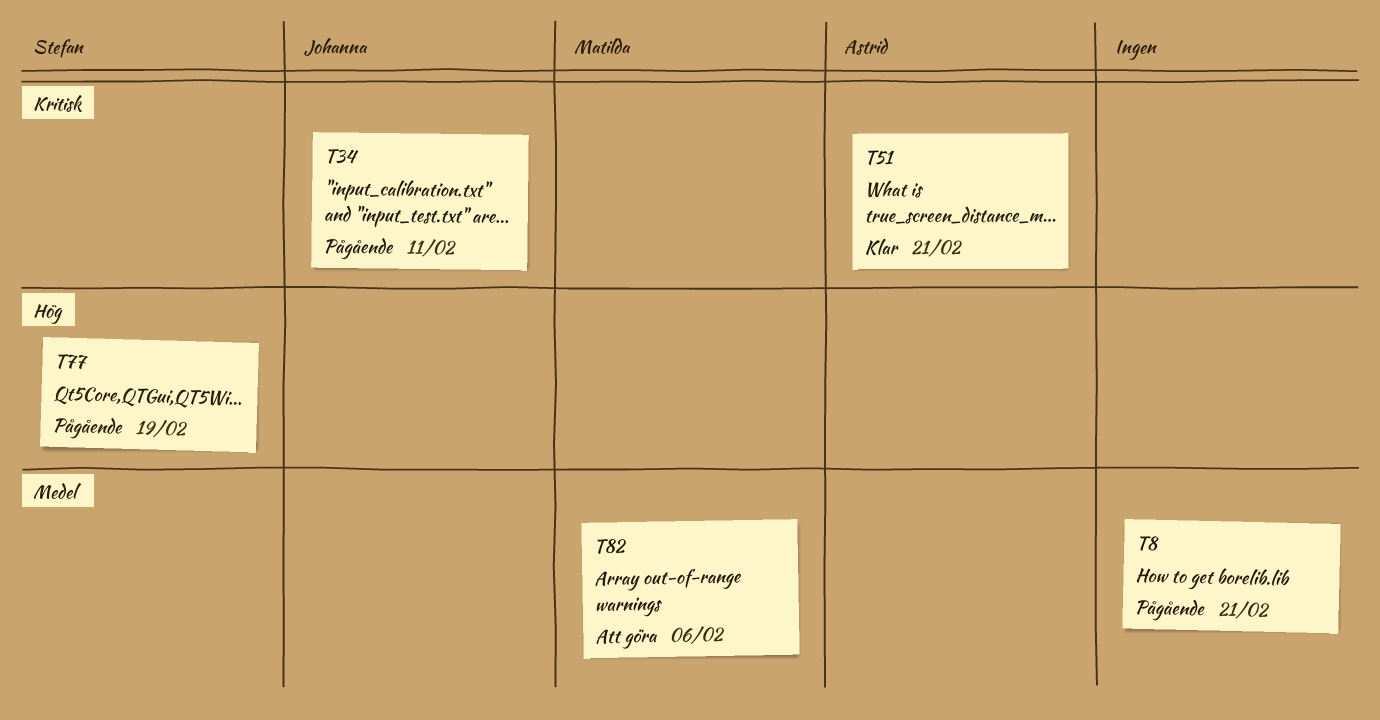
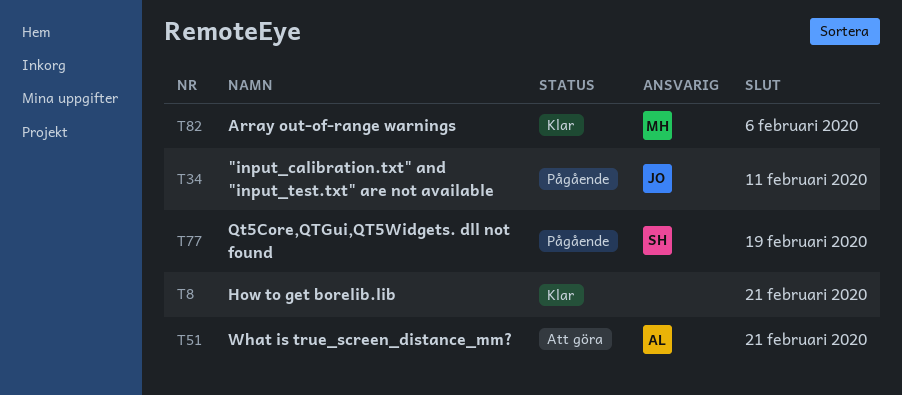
T8, status: Pågående -> Klar
T51, status: Klar -> Att göra
T82, status: Att göra -> Klar

